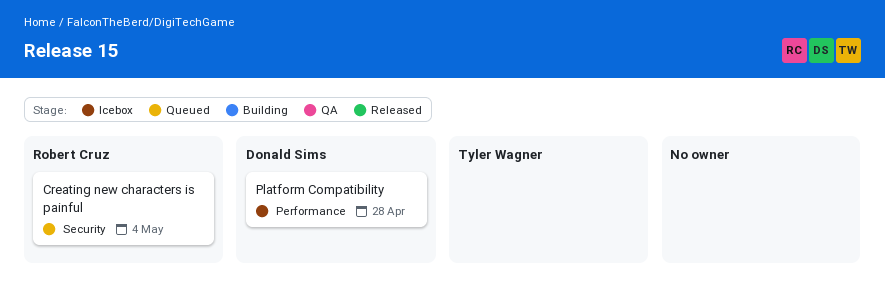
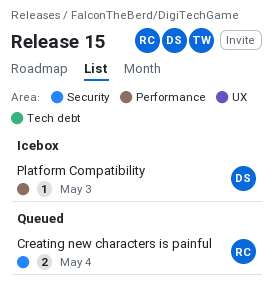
Platform Compatibility, due: Apr 28 -> May 3

